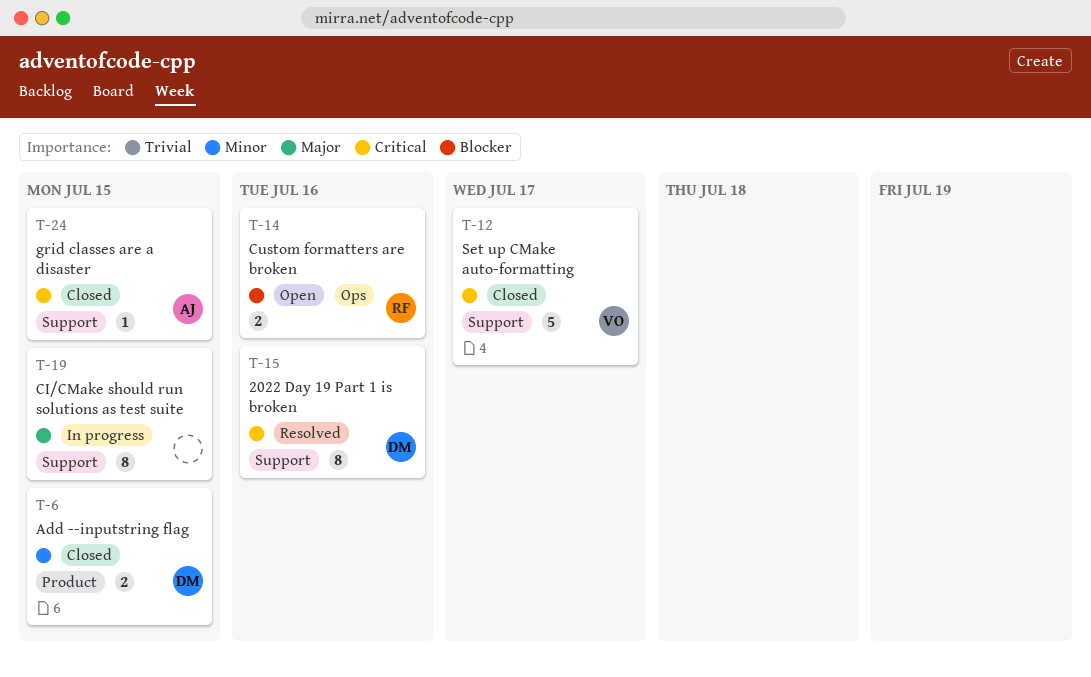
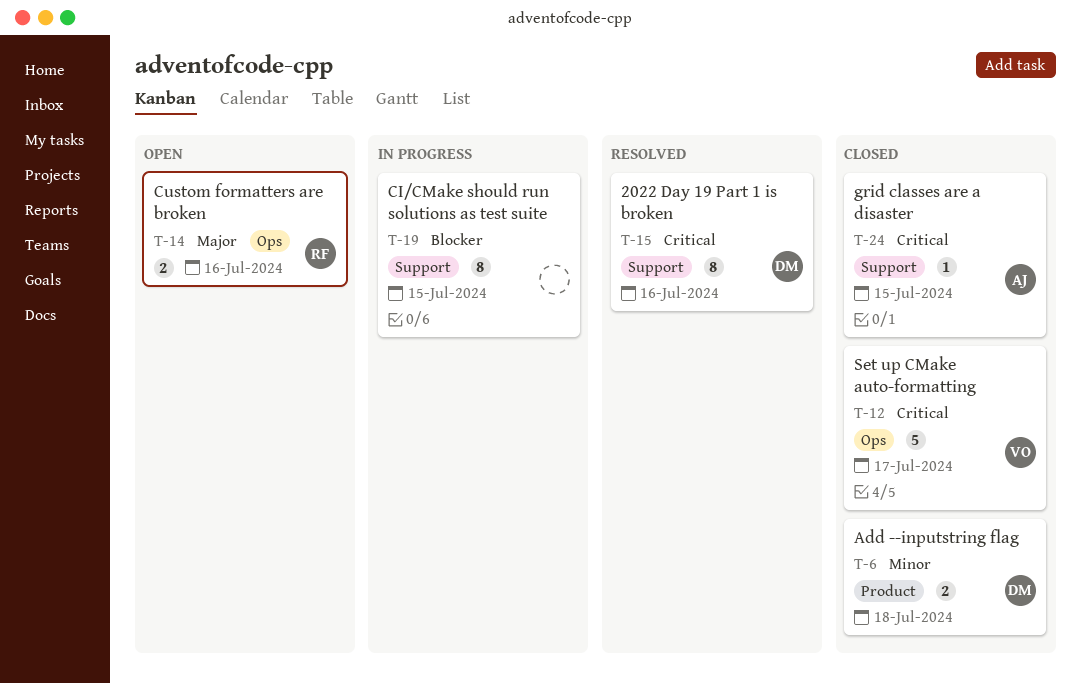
T-6, due: Jul 15 -> Jul 18
T-12, label: Support -> Ops
T-14, priority: Blocker -> Major
T-19, priority: Major -> Blocker

